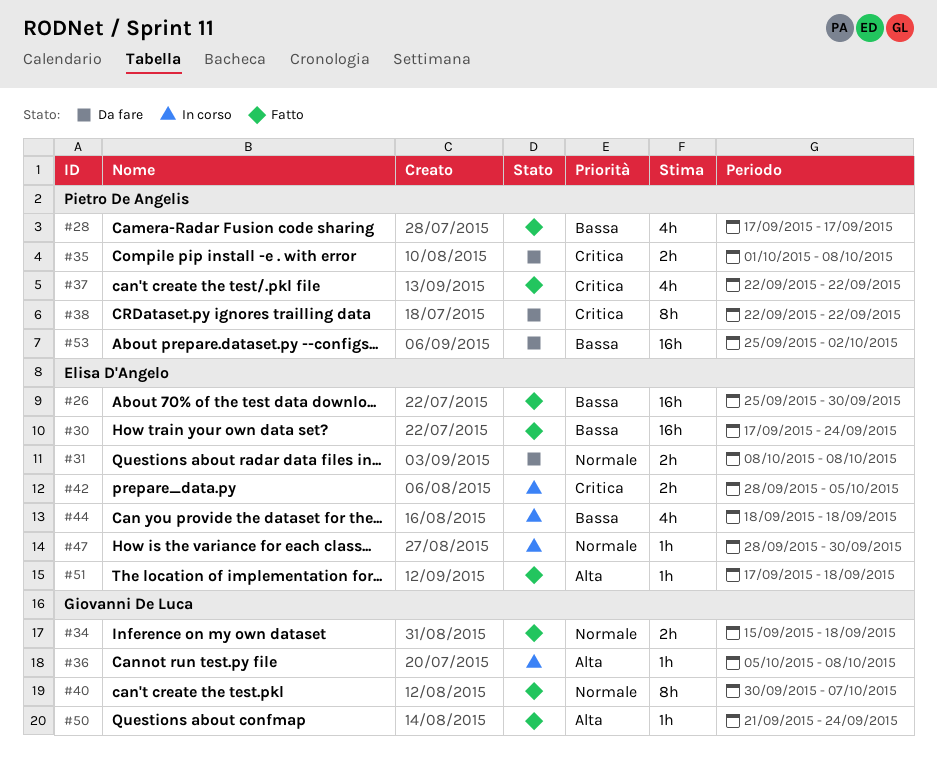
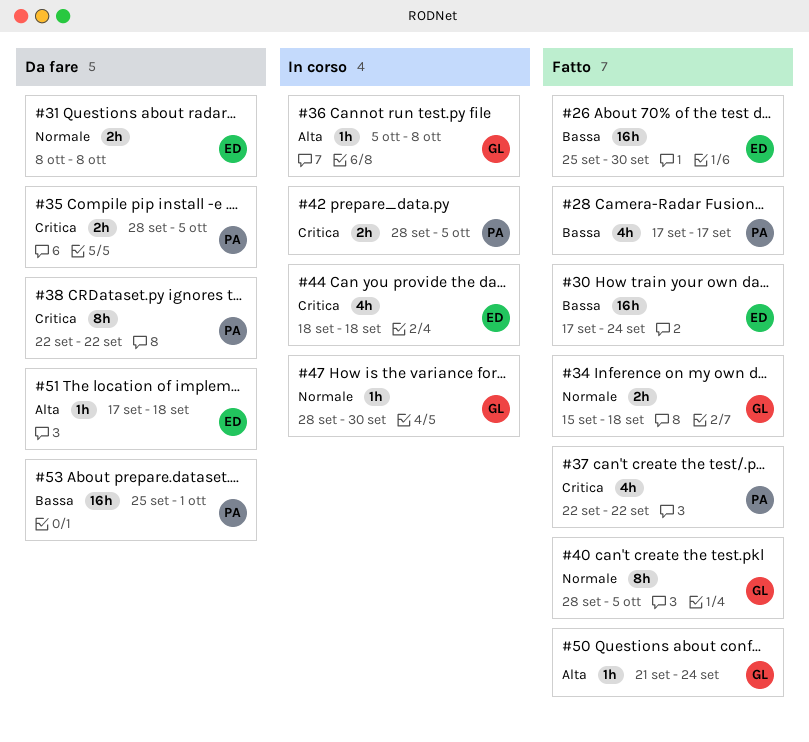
#35, start: Oct 1 -> Sep 28
#35, due: Oct 8 -> Oct 5
#40, start: Sep 30 -> Sep 28
#40, due: Oct 7 -> Oct 5
#42, owner: Elisa D'Angelo -> Pietro De Angelis
#44, priority: Bassa -> Critica
#47, owner: Elisa D'Angelo -> Giovanni De Luca
#51, status: Fatto -> Da fare
#53, due: Oct 2 -> Oct 1

